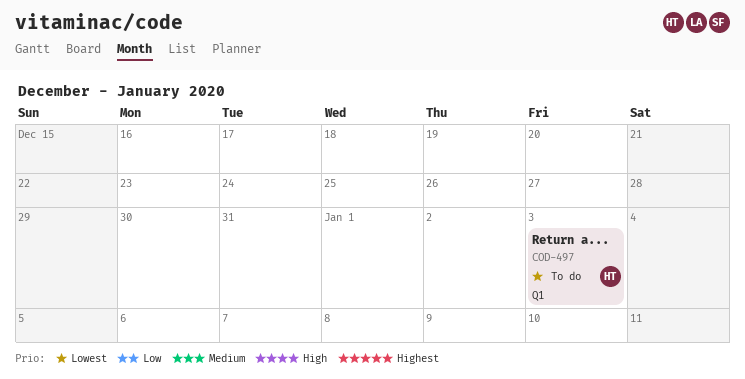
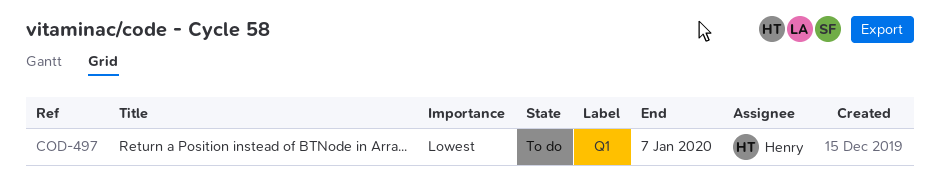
COD-497, due: Jan 3 -> Jan 7

